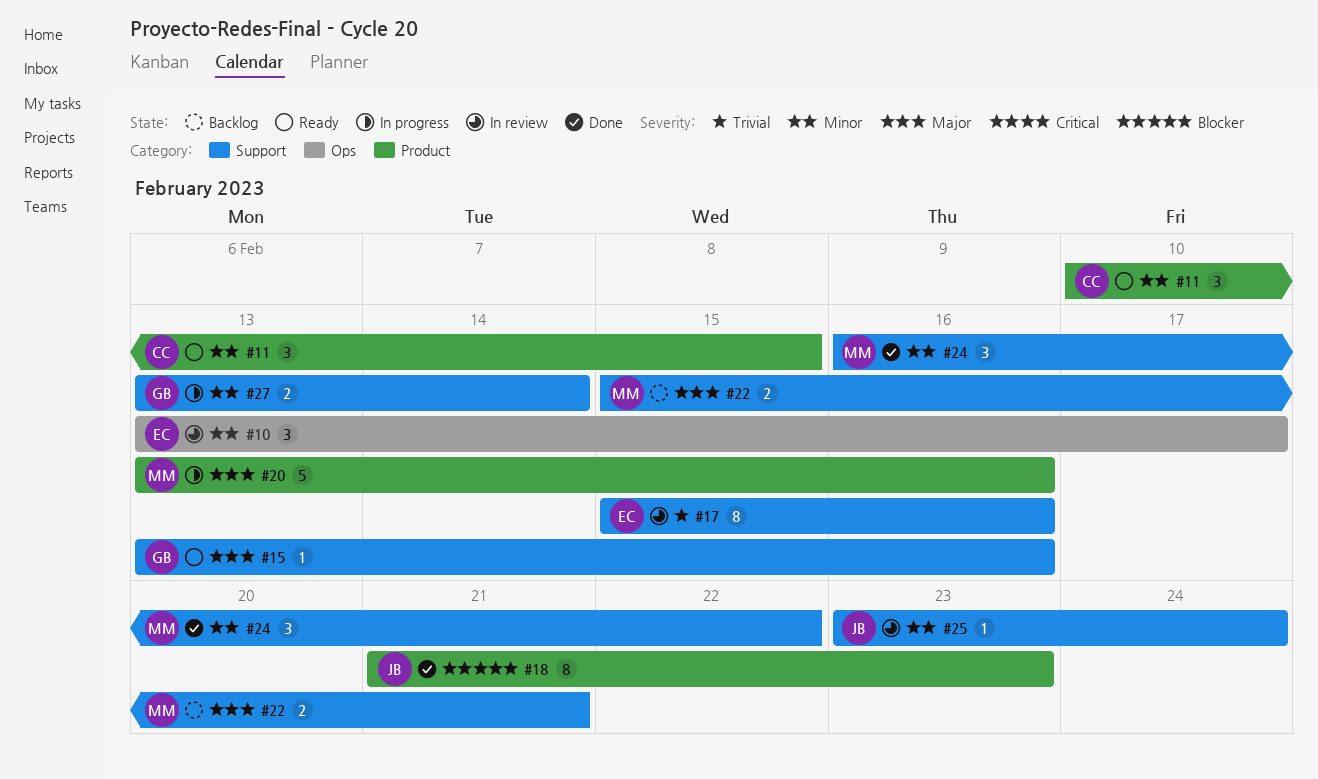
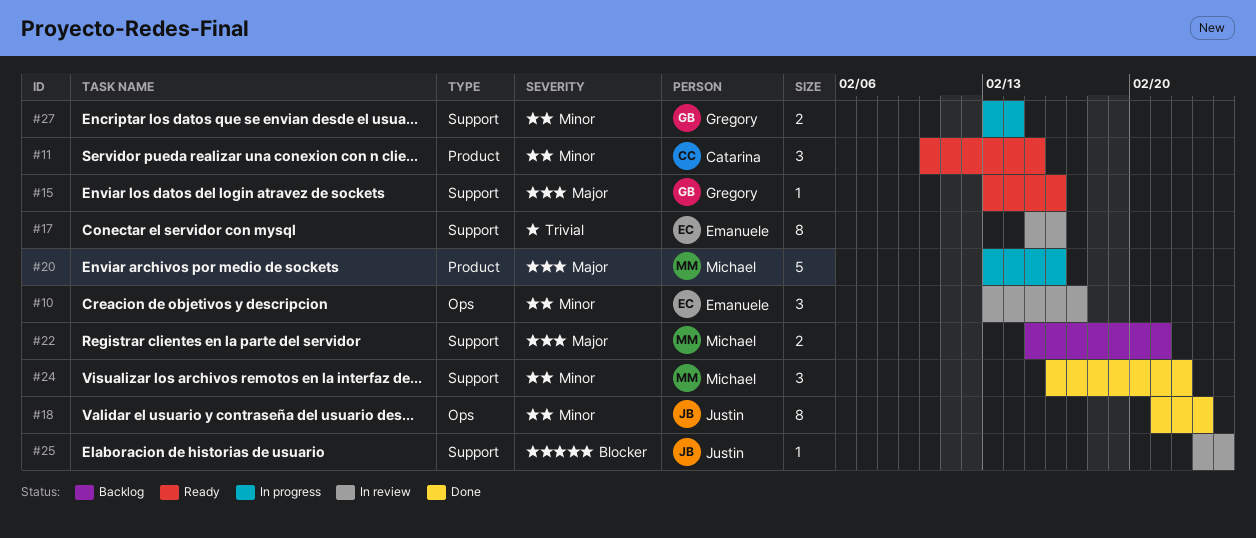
#18, priority: Blocker -> Minor
#18, label: Product -> Ops
#25, priority: Minor -> Blocker

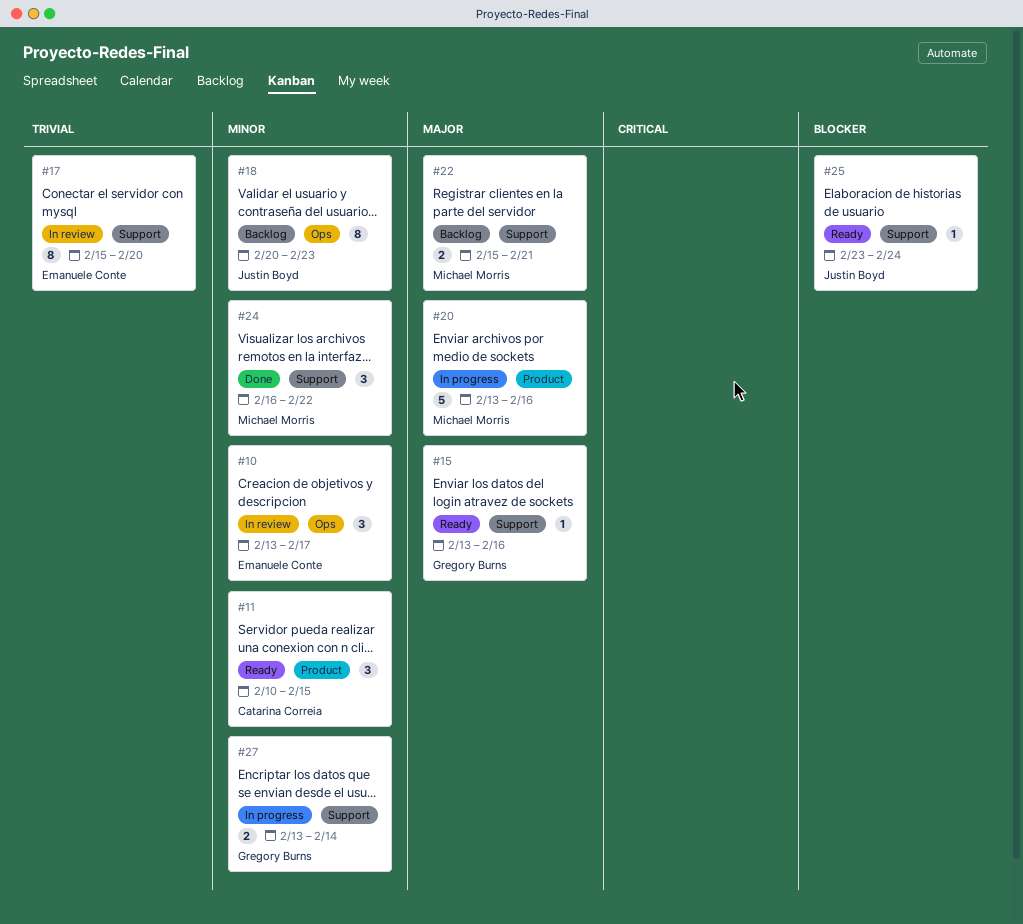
#17, due: Feb 16 -> Feb 20
#18, status: Done -> Backlog
#18, start: Feb 21 -> Feb 20
#25, status: In review -> Ready

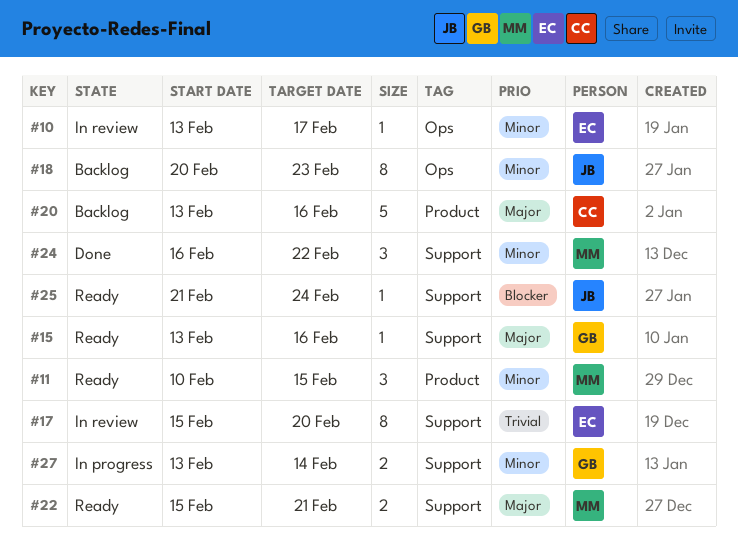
#10, estimate: 3 -> 1
#11, owner: Catarina Correia -> Michael Morris
#20, status: In progress -> Backlog
#20, owner: Michael Morris -> Catarina Correia
#22, status: Backlog -> Ready
#25, start: Feb 23 -> Feb 21

